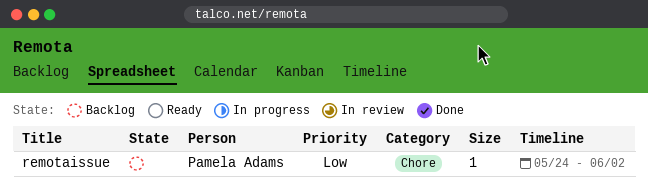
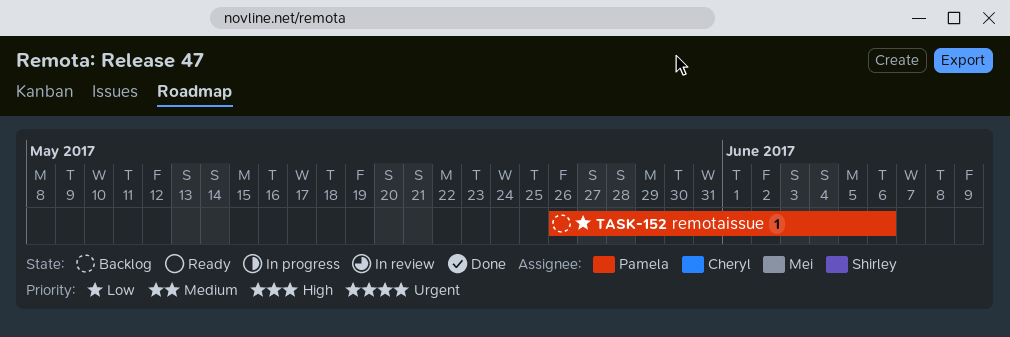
remotaissue, start: May 24 -> May 26
remotaissue, due: Jun 2 -> Jun 6

